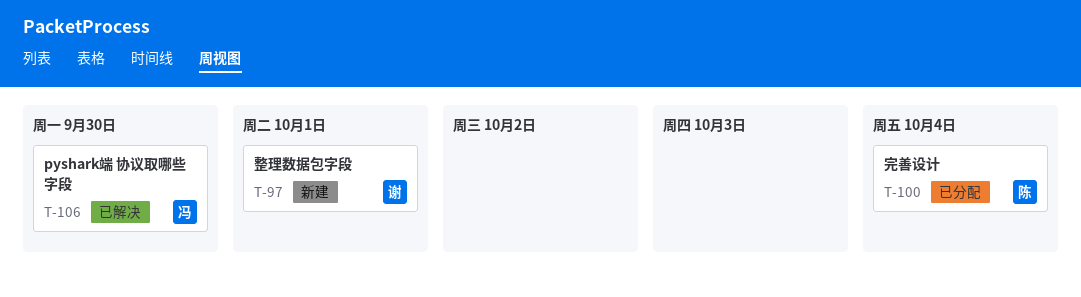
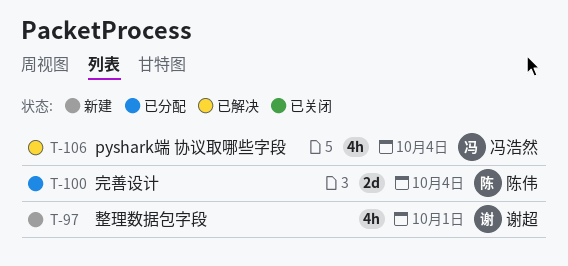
T-106, due: Sep 30 -> Oct 4

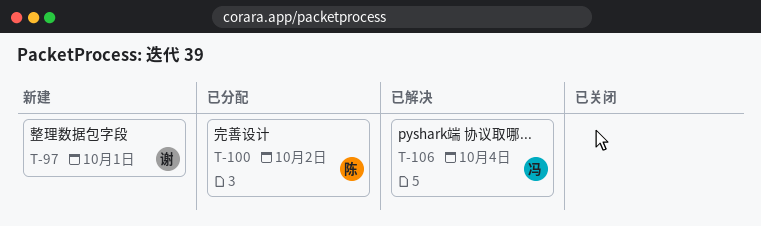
T-100, due: Oct 4 -> Oct 2

